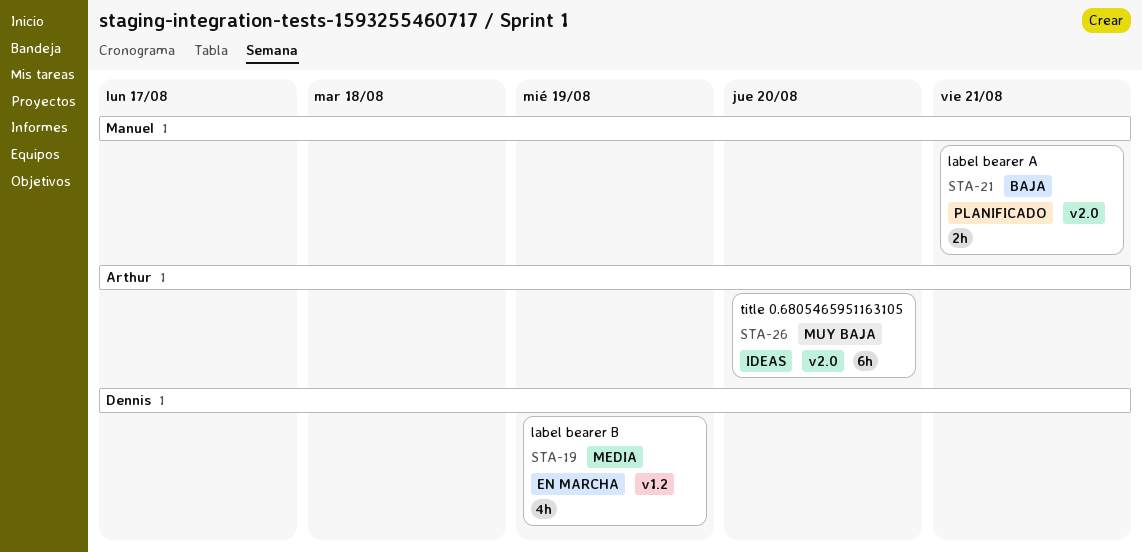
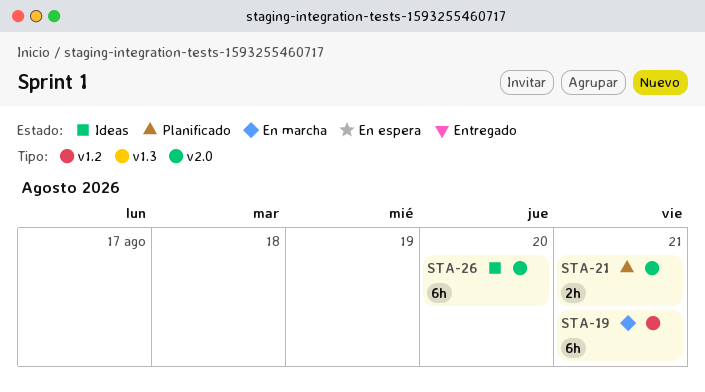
STA-19, estimate: 4h -> 6h
STA-19, due: Aug 19 -> Aug 21

